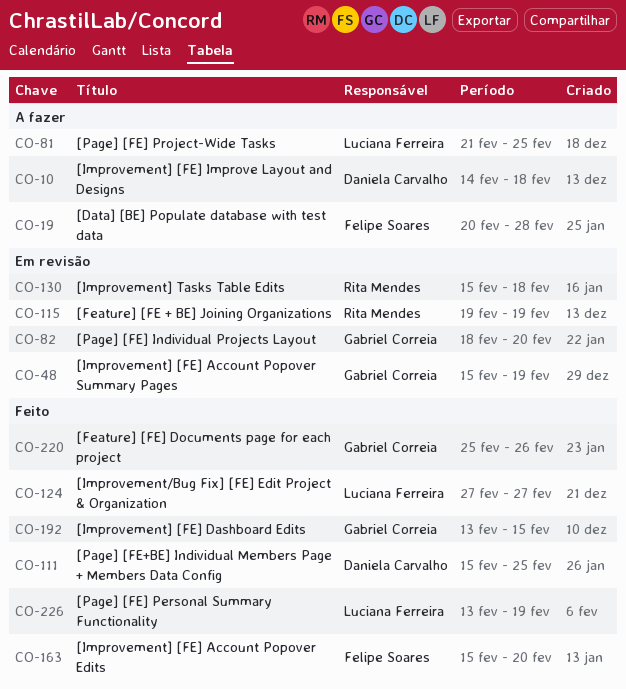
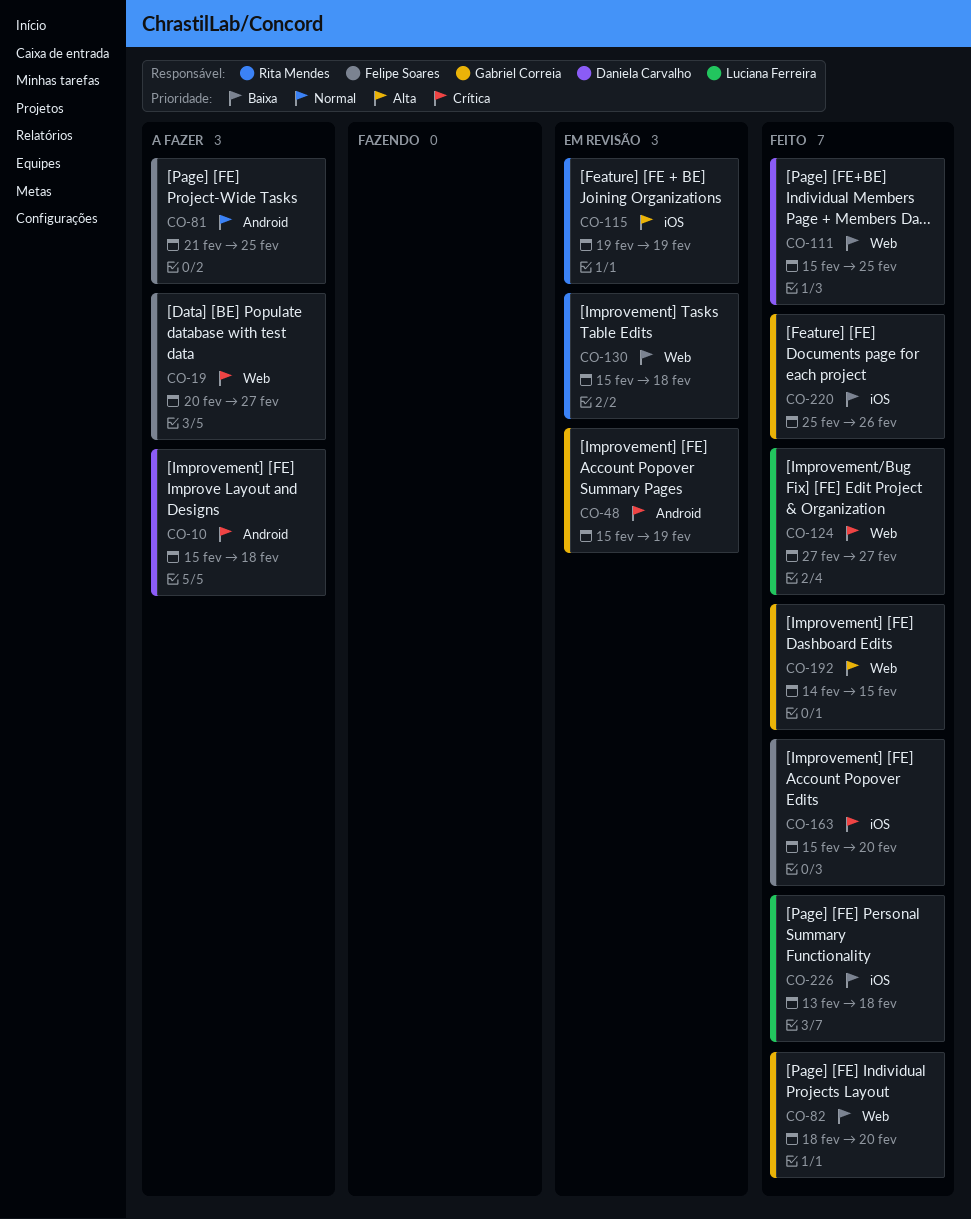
CO-10, start: Feb 14 -> Feb 15
CO-19, due: Feb 28 -> Feb 27
CO-81, owner: Luciana Ferreira -> Felipe Soares
CO-82, status: Em revisão -> Feito
CO-192, start: Feb 13 -> Feb 14
CO-226, due: Feb 19 -> Feb 18

